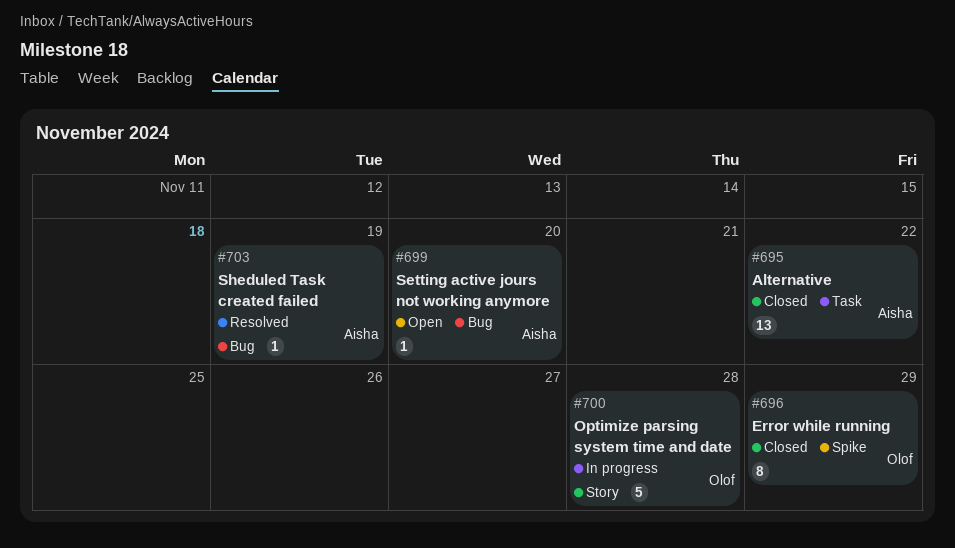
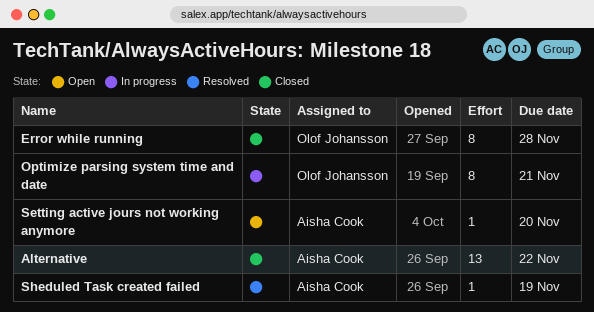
Error while running, due: Nov 29 -> Nov 28
Optimize parsing system time and date, estimate: 5 -> 8
Optimize parsing system time and date, due: Nov 28 -> Nov 21

